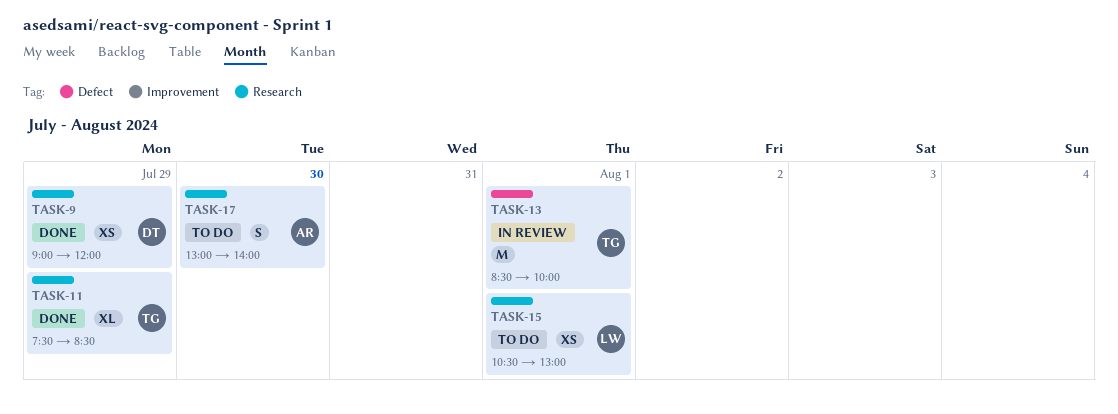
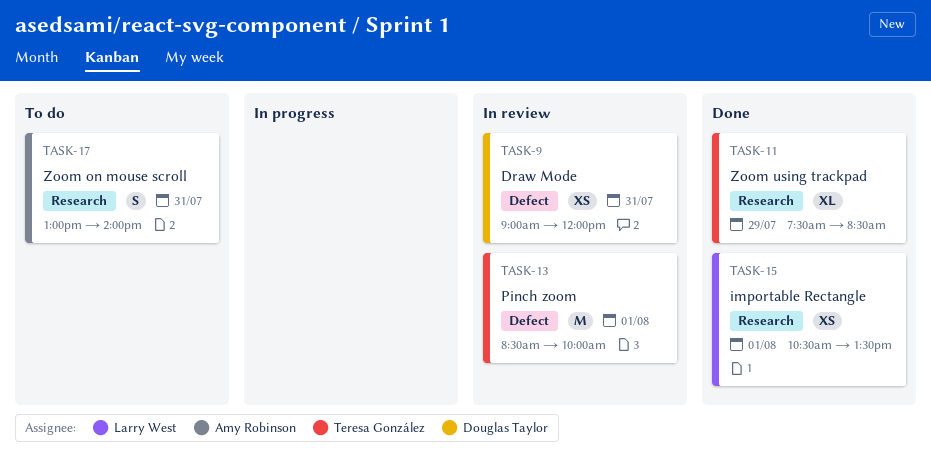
TASK-9, status: Done -> In review
TASK-9, label: Research -> Defect
TASK-9, day: Jul 29 -> Jul 31
TASK-15, status: To do -> Done
TASK-15, ends: 13:00 -> 13:30
TASK-17, day: Jul 30 -> Jul 31

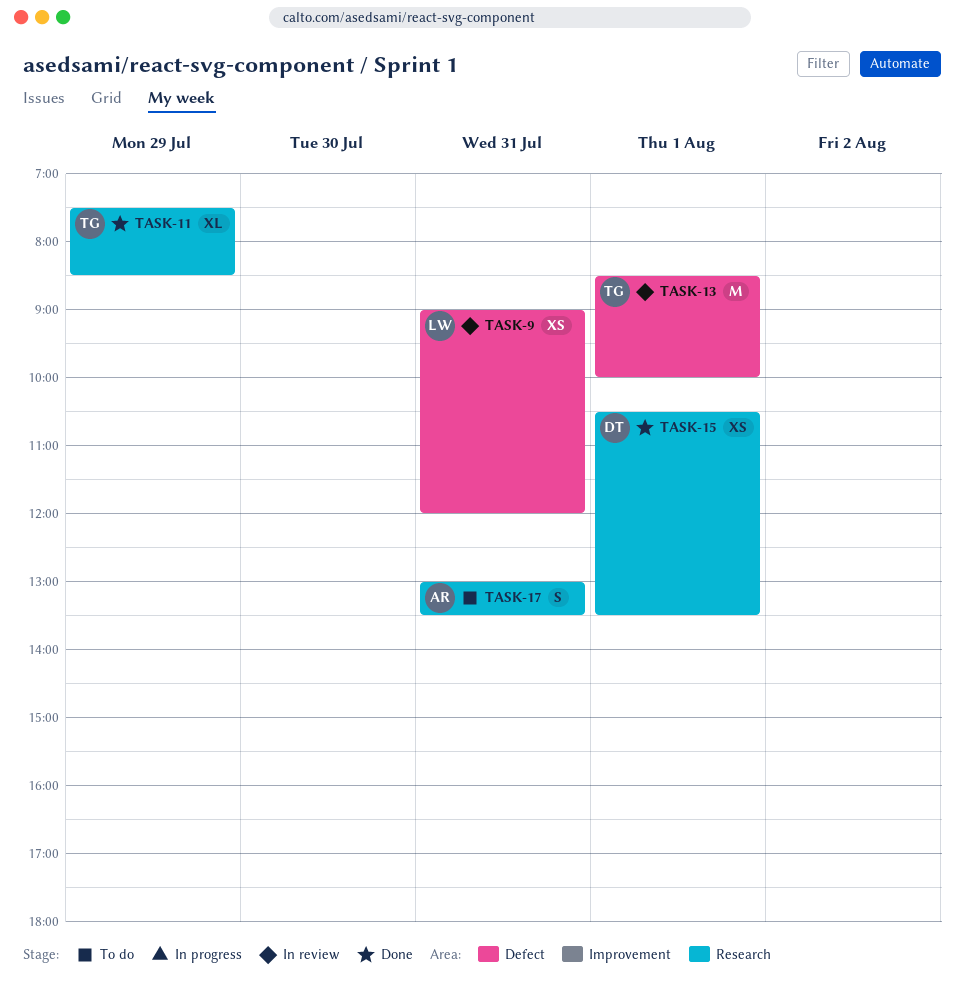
TASK-9, owner: Douglas Taylor -> Larry West
TASK-15, owner: Larry West -> Douglas Taylor
TASK-17, ends: 14:00 -> 13:30

